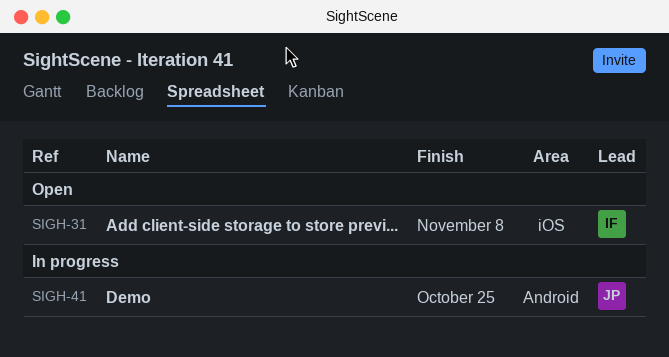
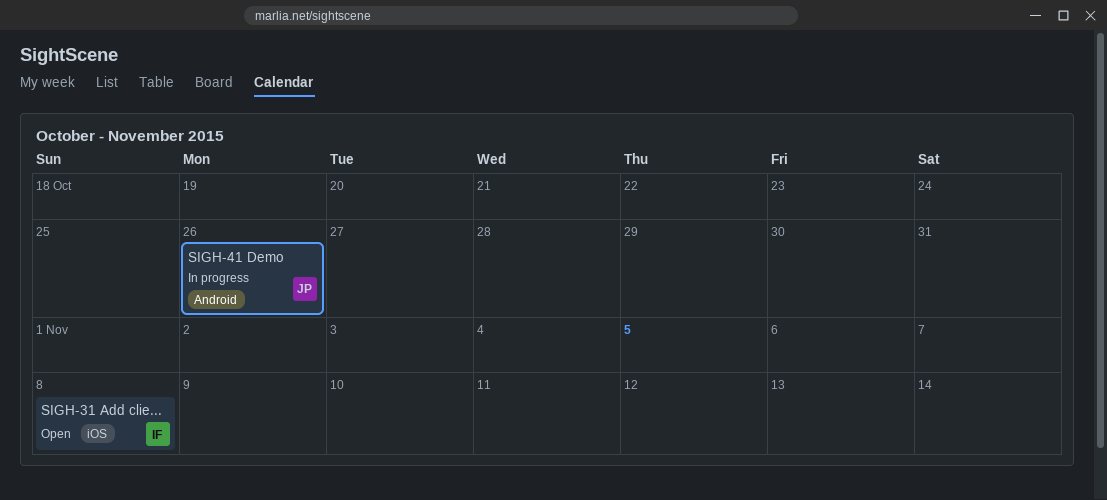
SIGH-41, due: Oct 25 -> Oct 26

